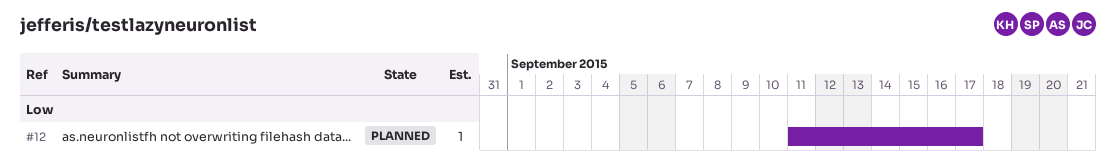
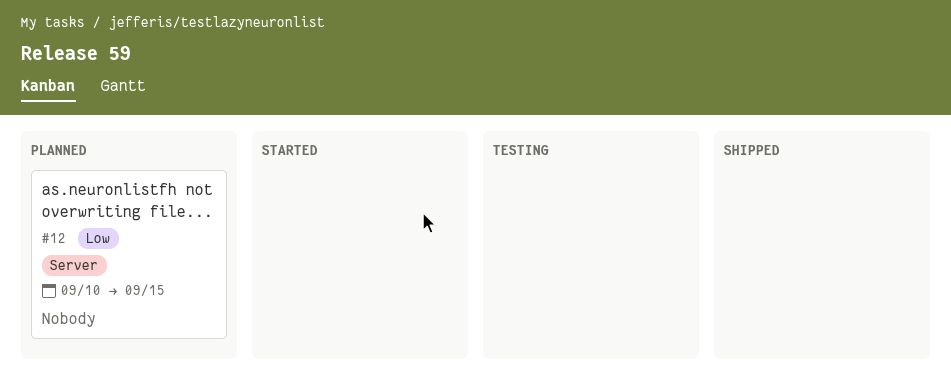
#12, start: Sep 11 -> Sep 10
#12, due: Sep 17 -> Sep 15

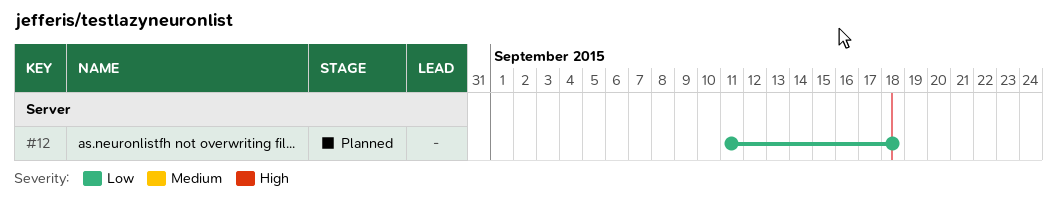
#12, start: Sep 10 -> Sep 11
#12, due: Sep 15 -> Sep 18

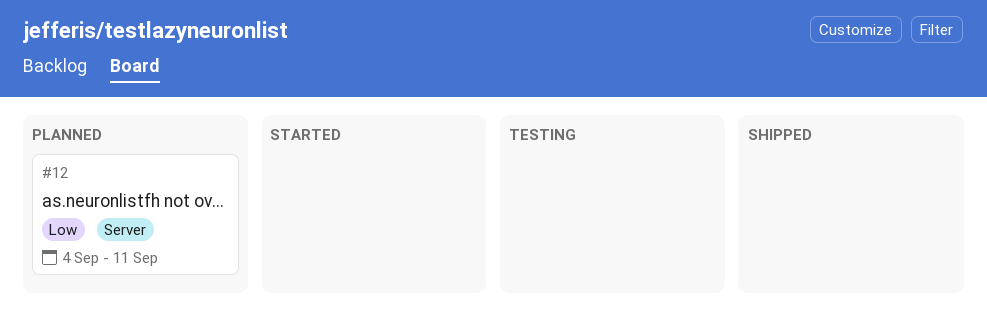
#12, start: Sep 11 -> Sep 4
#12, due: Sep 18 -> Sep 11

